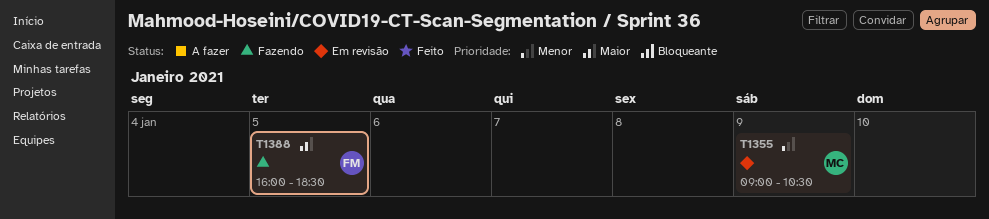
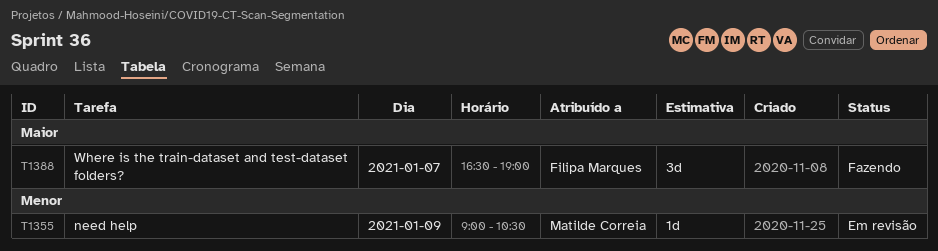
T1388, day: Jan 5 -> Jan 7
T1388, begins: 16:00 -> 16:30
T1388, ends: 18:30 -> 19:00

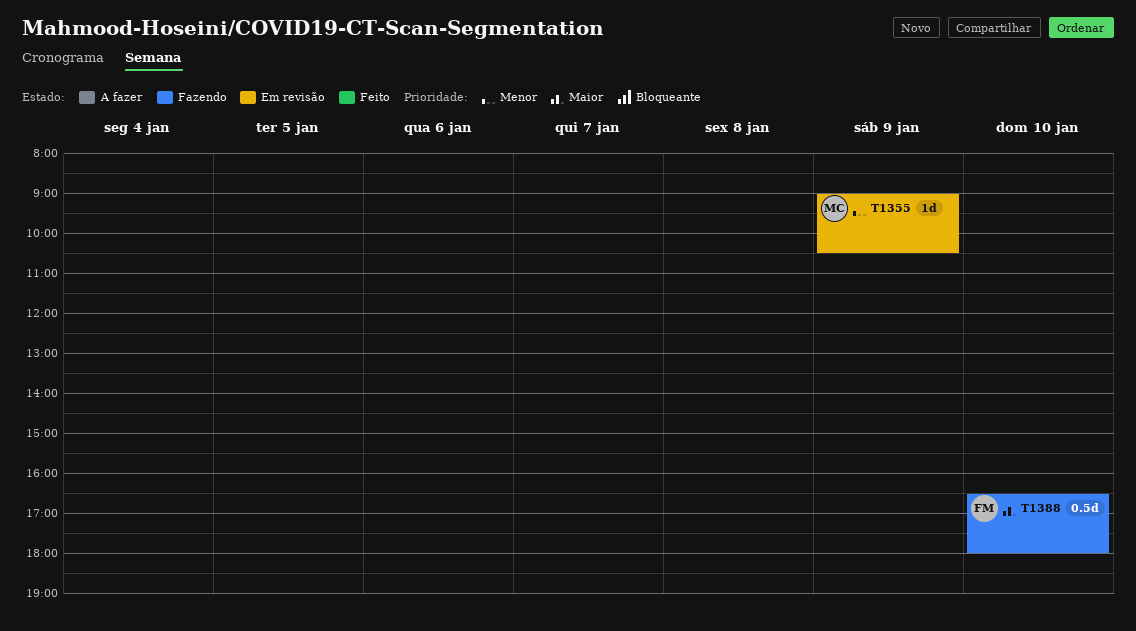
T1388, estimate: 3d -> 0.5d
T1388, day: Jan 7 -> Jan 10
T1388, ends: 19:00 -> 18:00

